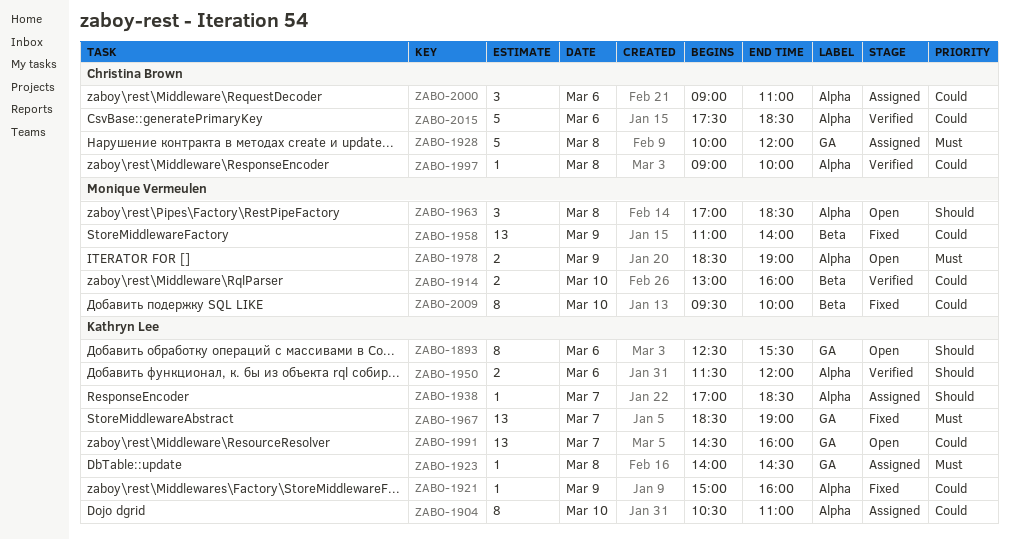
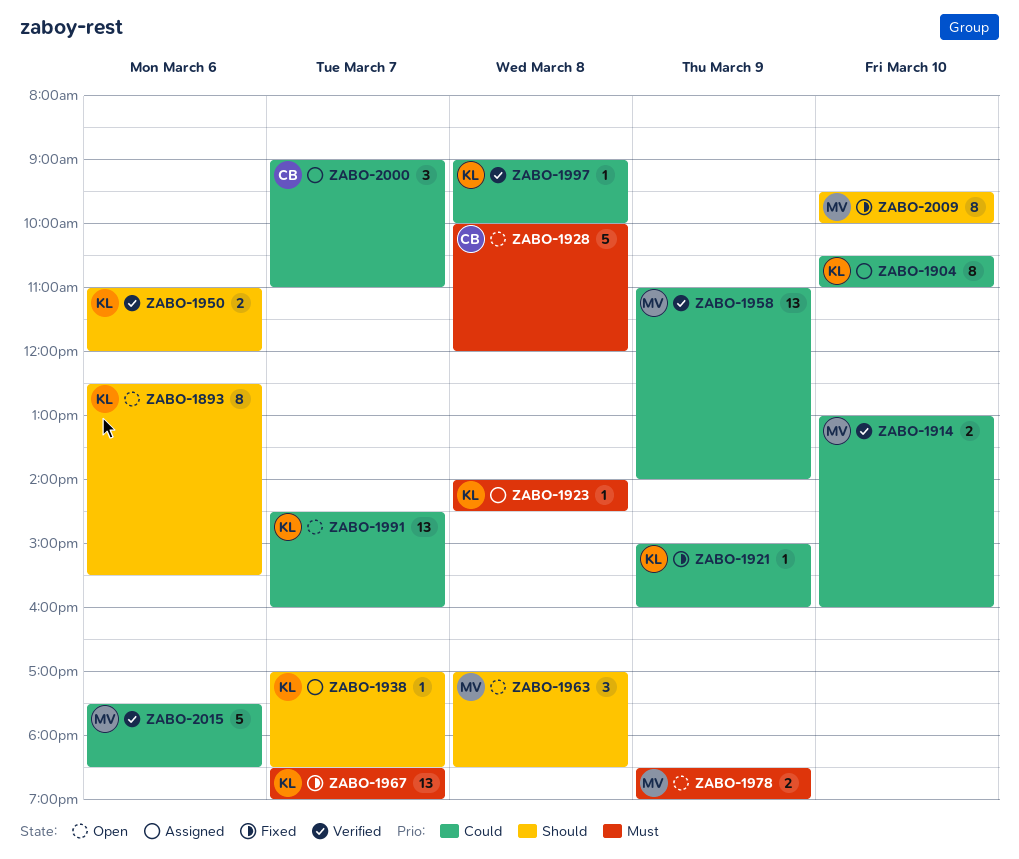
ZABO-1928, status: Assigned -> Open
ZABO-1950, begins: 11:30 -> 11:00
ZABO-1958, status: Fixed -> Verified
ZABO-1997, owner: Christina Brown -> Kathryn Lee
ZABO-2000, day: Mar 6 -> Mar 7
ZABO-2009, priority: Could -> Should
ZABO-2015, owner: Christina Brown -> Monique Vermeulen

